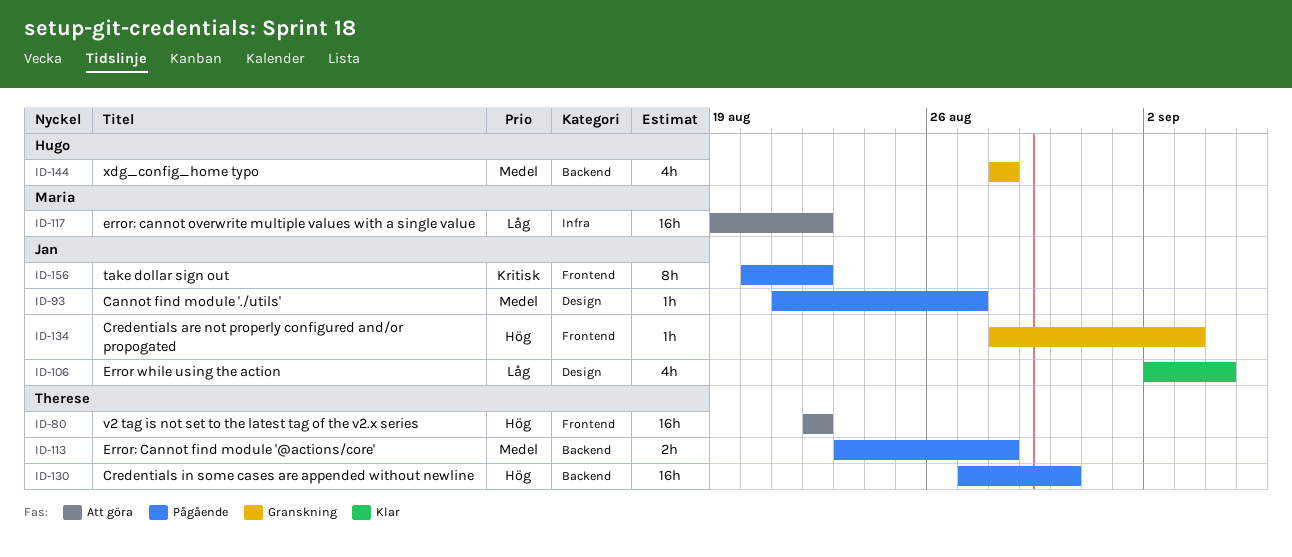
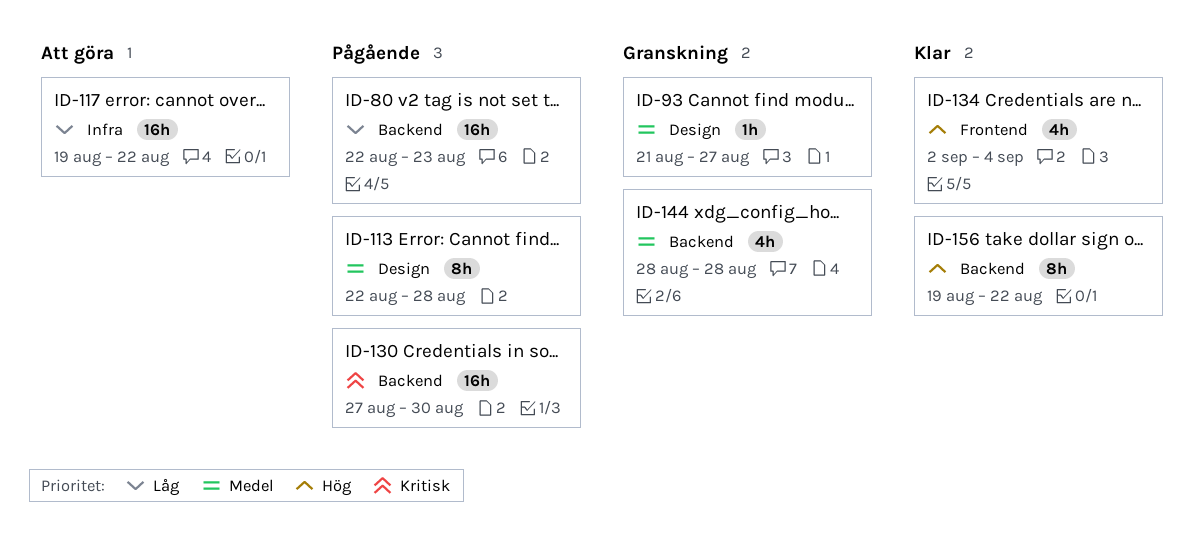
ID-80, status: Att göra -> Pågående
ID-80, priority: Hög -> Låg
ID-80, label: Frontend -> Backend
ID-80, due: Aug 22 -> Aug 23
ID-93, status: Pågående -> Granskning
ID-106: present -> none
ID-113, label: Backend -> Design
ID-113, estimate: 2h -> 8h
ID-113, start: Aug 23 -> Aug 22
ID-130, priority: Hög -> Kritisk
ID-134, status: Granskning -> Klar
ID-134, estimate: 1h -> 4h
ID-134, start: Aug 28 -> Sep 2
ID-134, due: Sep 3 -> Sep 4
ID-156, status: Pågående -> Klar
ID-156, priority: Kritisk -> Hög
ID-156, label: Frontend -> Backend
ID-156, start: Aug 20 -> Aug 19

